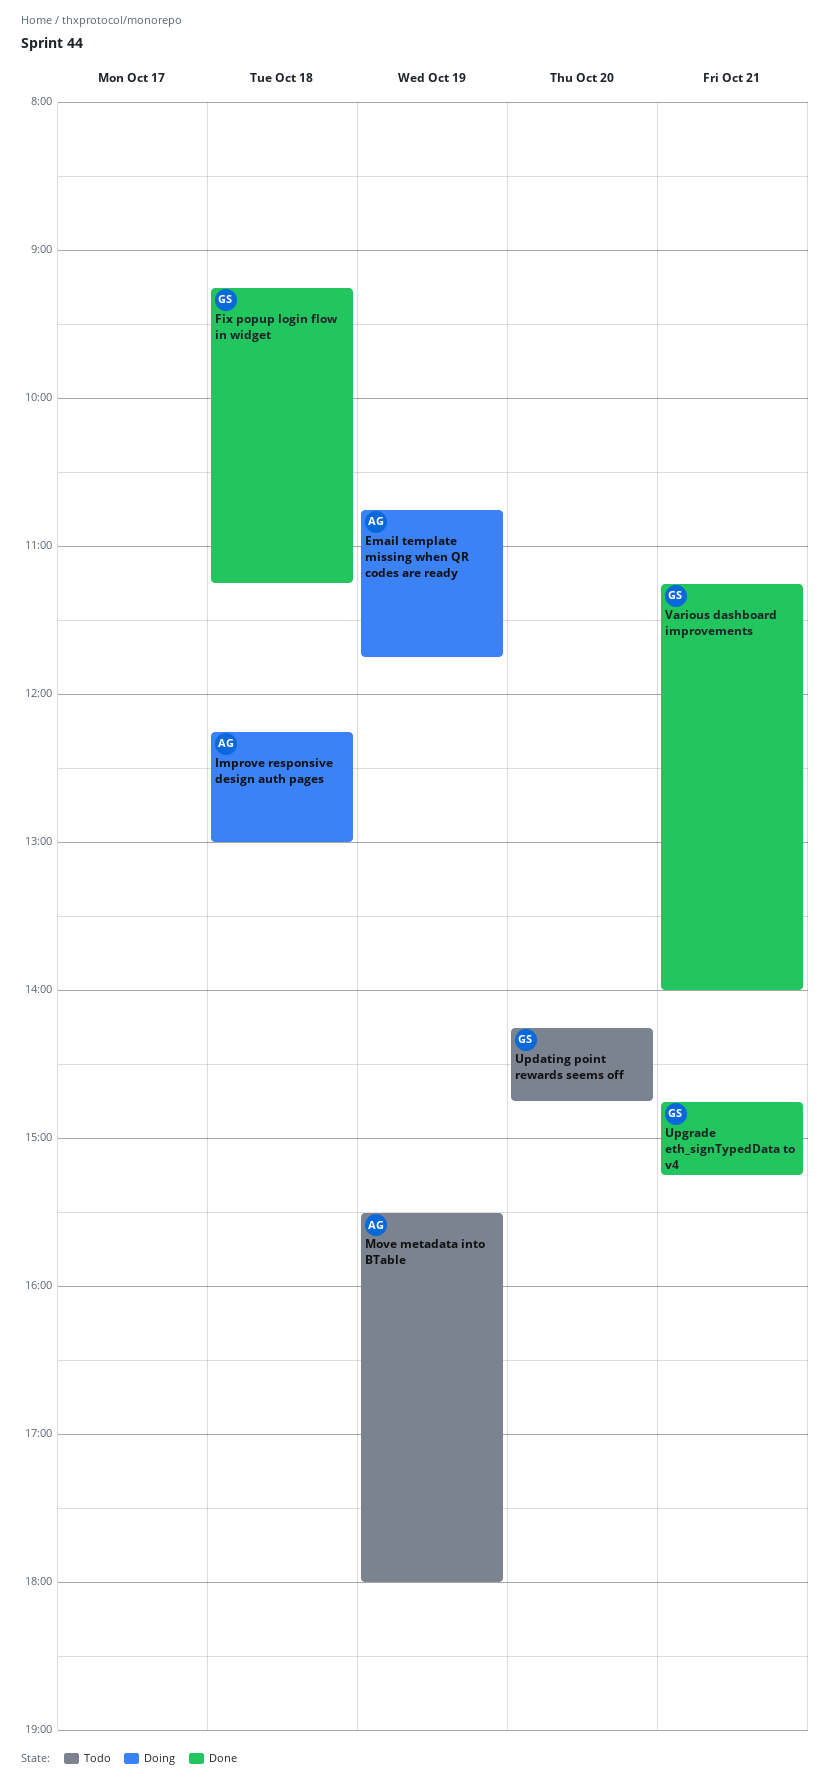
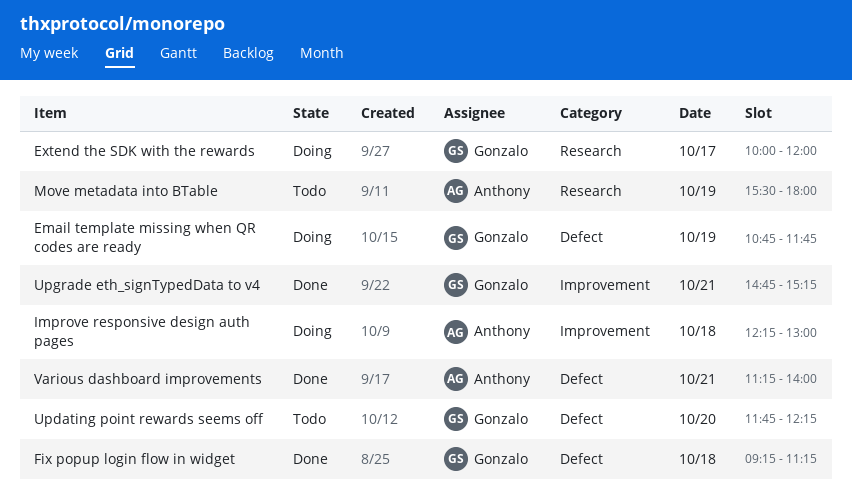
Email template missing when QR codes are ready, owner: Anthony -> Gonzalo
Extend the SDK with the rewards: none -> present
Updating point rewards seems off, begins: 14:15 -> 11:45
Updating point rewards seems off, ends: 14:45 -> 12:15
Various dashboard improvements, owner: Gonzalo -> Anthony

